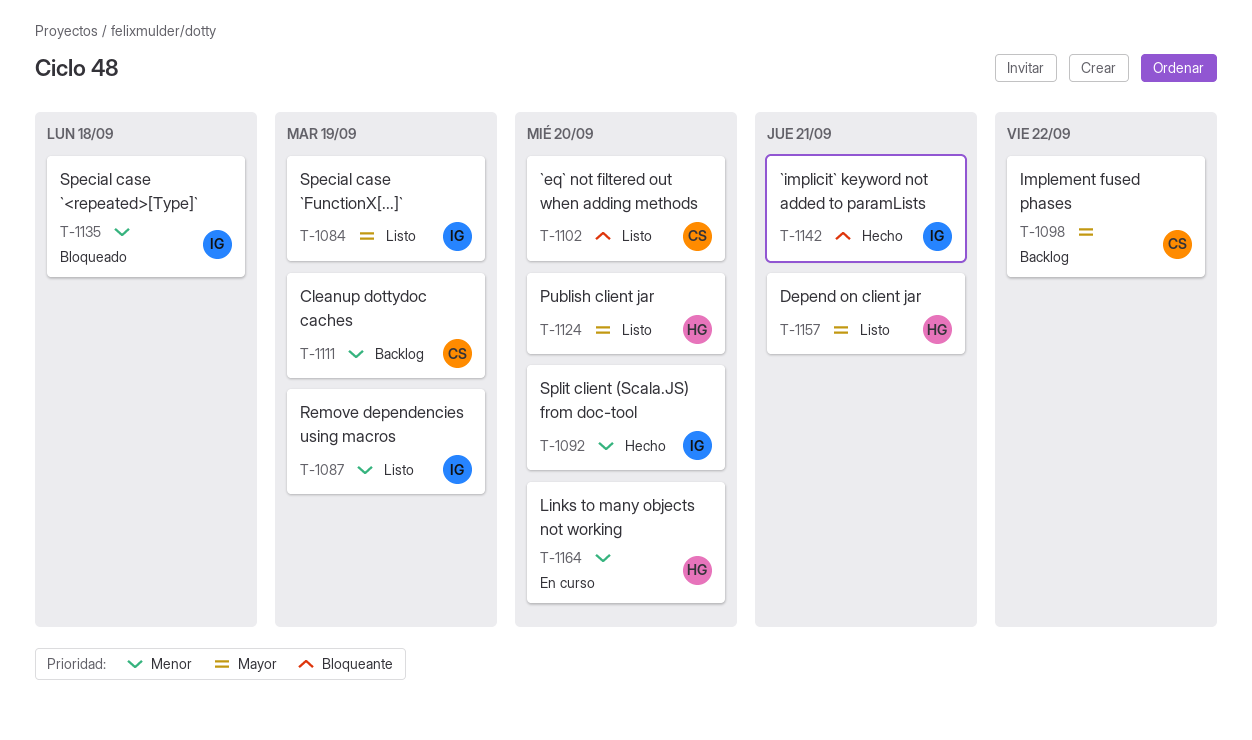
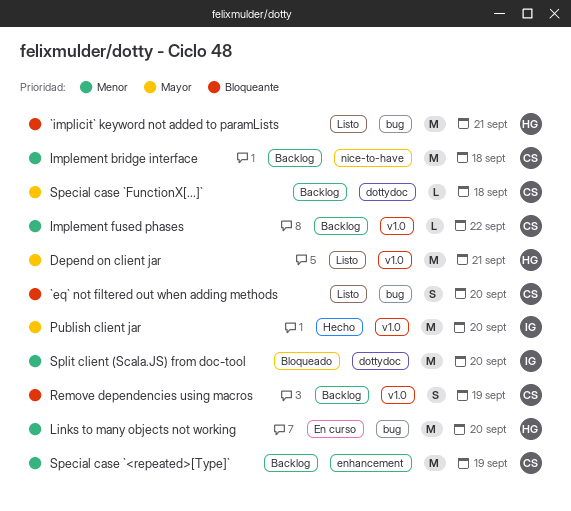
`implicit` keyword not added to paramLists, status: Hecho -> Listo
`implicit` keyword not added to paramLists, owner: IG -> HG
Cleanup dottydoc caches: present -> none
Implement bridge interface: none -> present
Implement fused phases, priority: Mayor -> Menor
Publish client jar, status: Listo -> Hecho
Publish client jar, owner: HG -> IG
Remove dependencies using macros, status: Listo -> Backlog
Remove dependencies using macros, owner: IG -> CS
Remove dependencies using macros, priority: Menor -> Bloqueante
Special case `<repeated>[Type]`, status: Bloqueado -> Backlog
Special case `<repeated>[Type]`, owner: IG -> CS
Special case `<repeated>[Type]`, due: Sep 18 -> Sep 19
Special case `FunctionX[...]`, status: Listo -> Backlog
Special case `FunctionX[...]`, owner: IG -> CS
Special case `FunctionX[...]`, due: Sep 19 -> Sep 18
Split client (Scala.JS) from doc-tool, status: Hecho -> Bloqueado

